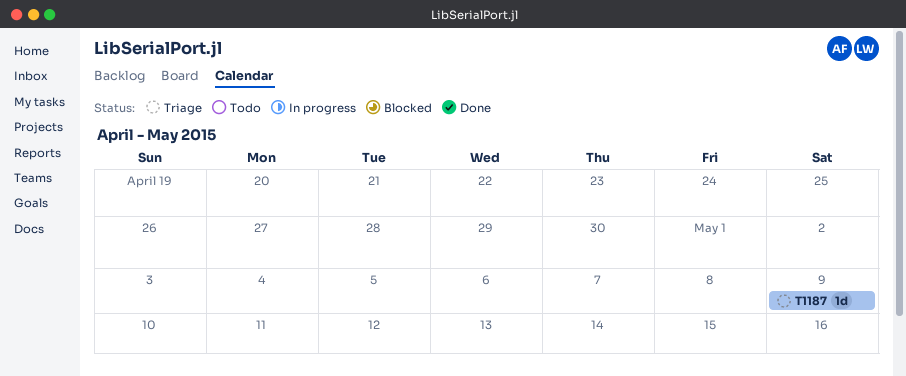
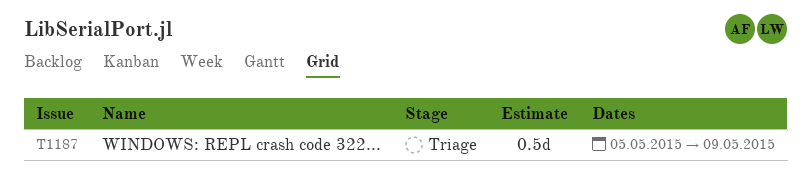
T1187, estimate: 1d -> 0.5d
T1187, start: May 9 -> May 5

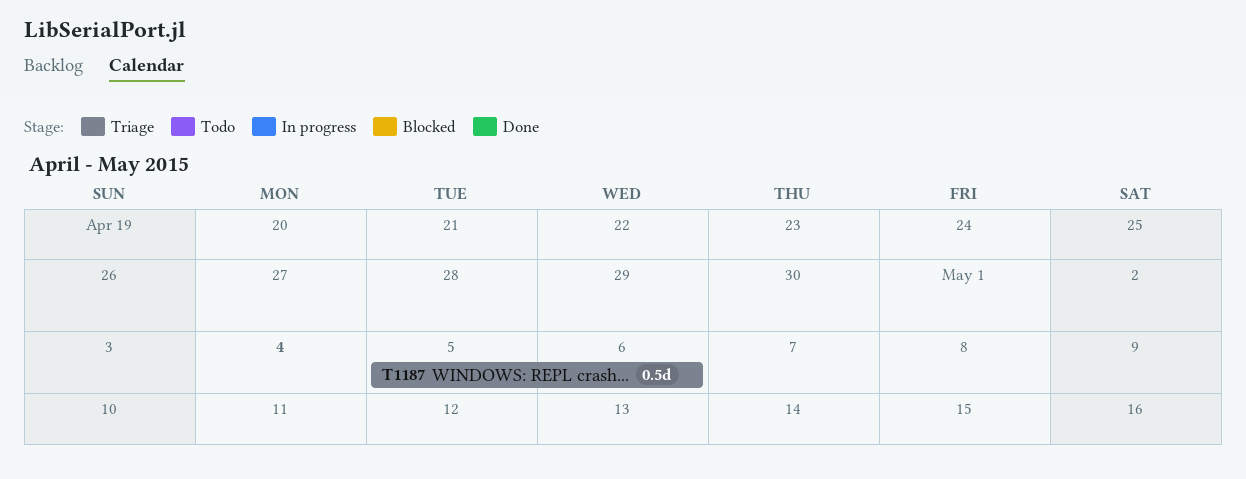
T1187, due: May 9 -> May 6

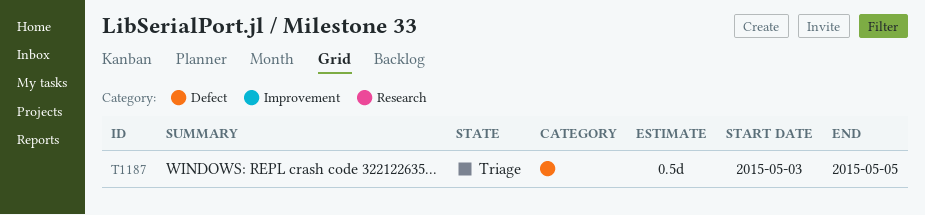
T1187, start: May 5 -> May 3
T1187, due: May 6 -> May 5

